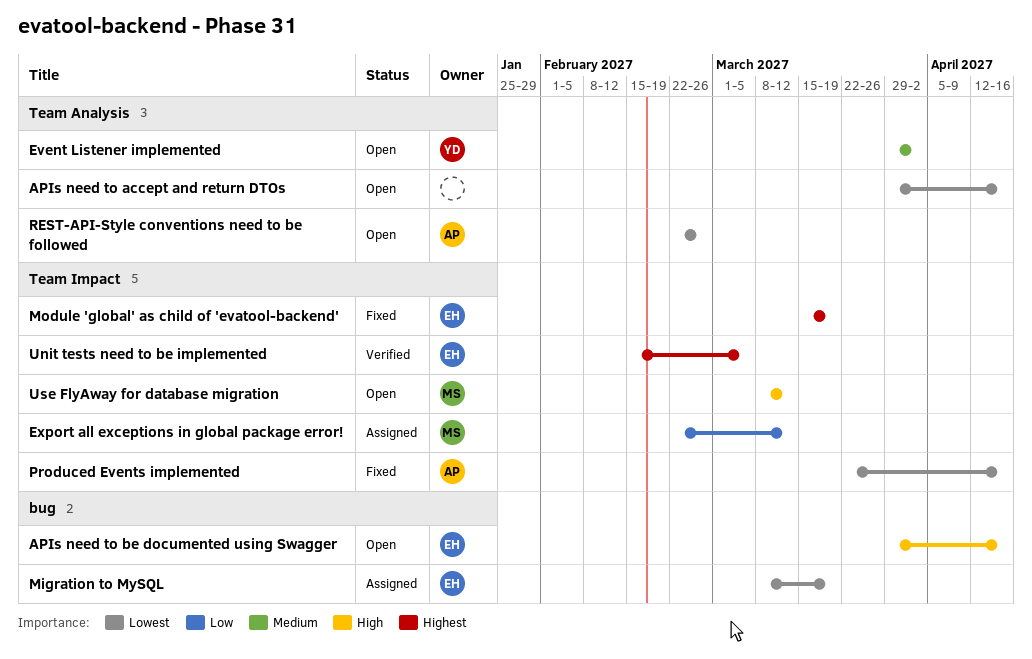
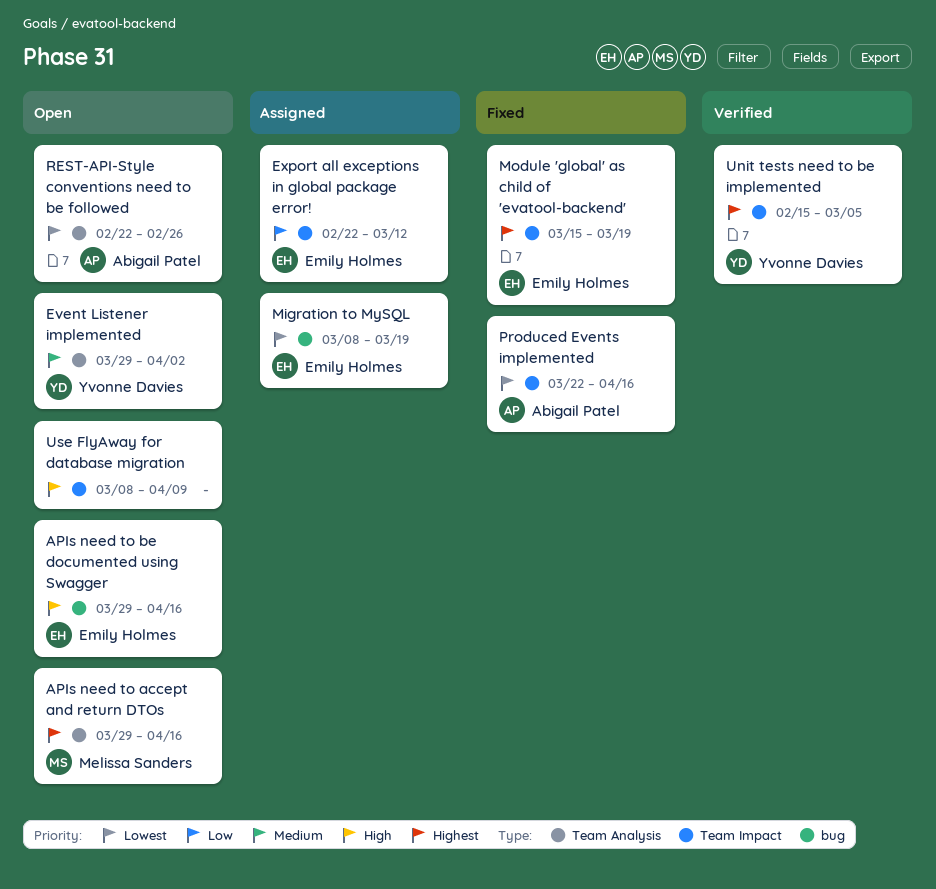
APIs need to accept and return DTOs, owner: none -> Melissa Sanders
APIs need to accept and return DTOs, priority: Lowest -> Highest
Export all exceptions in global package error!, owner: Melissa Sanders -> Emily Holmes
Unit tests need to be implemented, owner: Emily Holmes -> Yvonne Davies
Use FlyAway for database migration, owner: Melissa Sanders -> none
Use FlyAway for database migration, due: Mar 12 -> Apr 9

